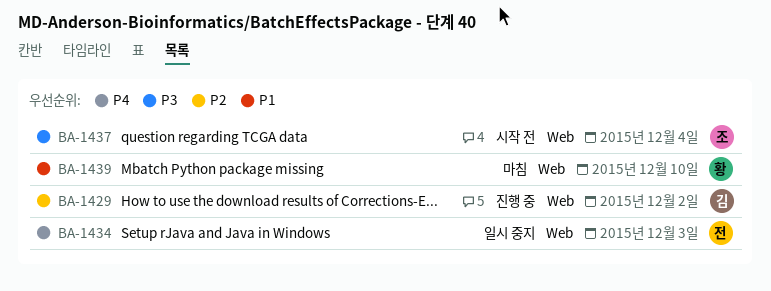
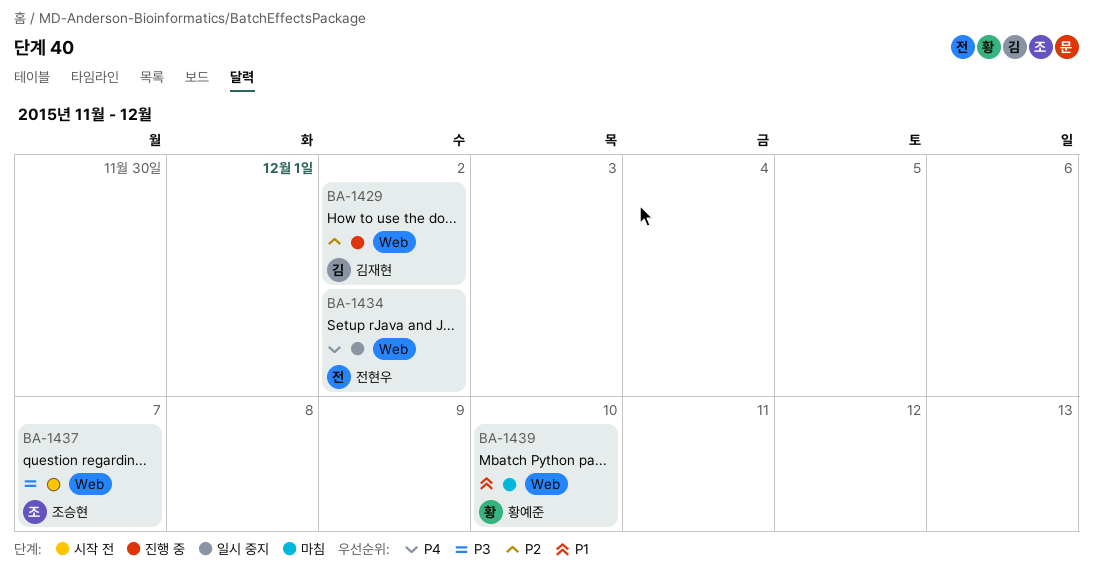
BA-1434, due: Dec 3 -> Dec 2
BA-1437, due: Dec 4 -> Dec 7

